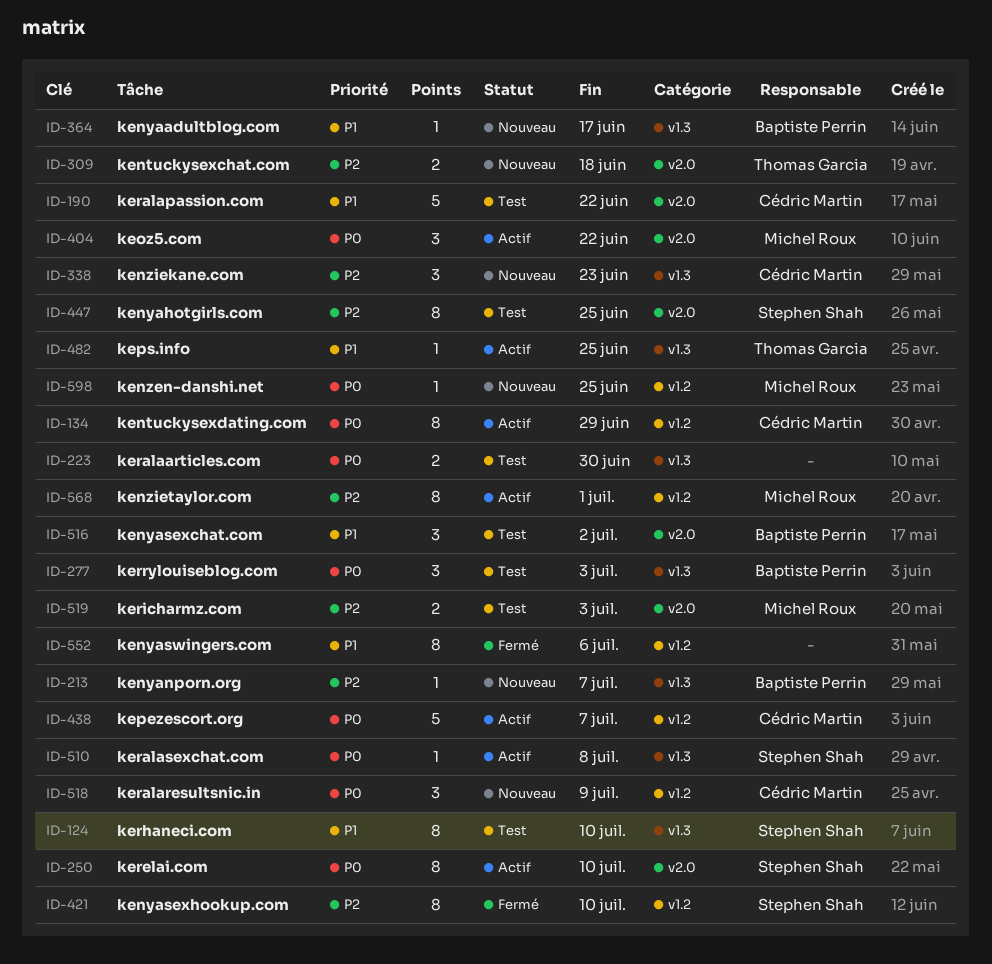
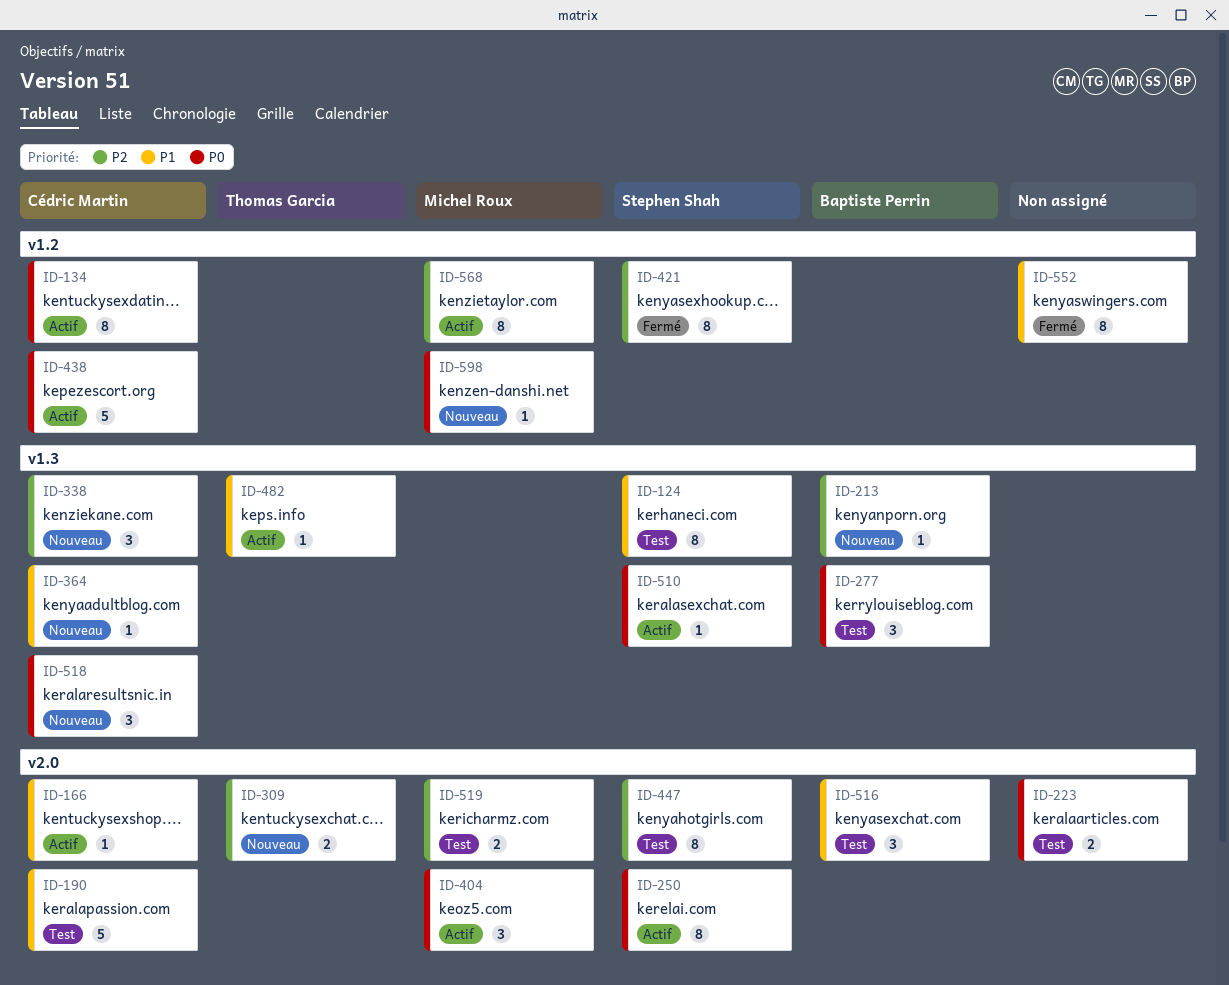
ID-166: none -> present
ID-223, label: v1.3 -> v2.0
ID-364, owner: Baptiste Perrin -> Cédric Martin
ID-518, label: v1.2 -> v1.3

